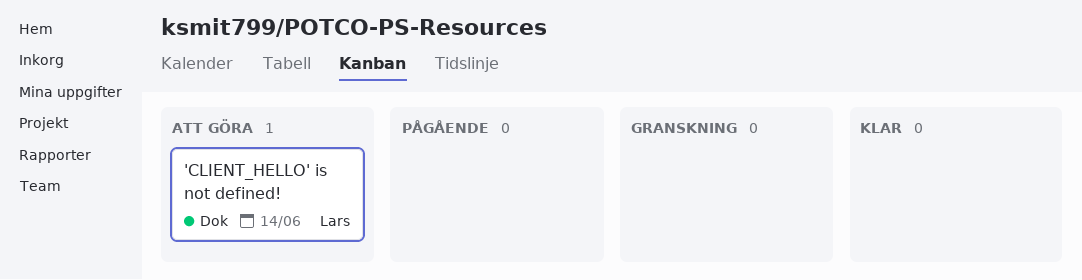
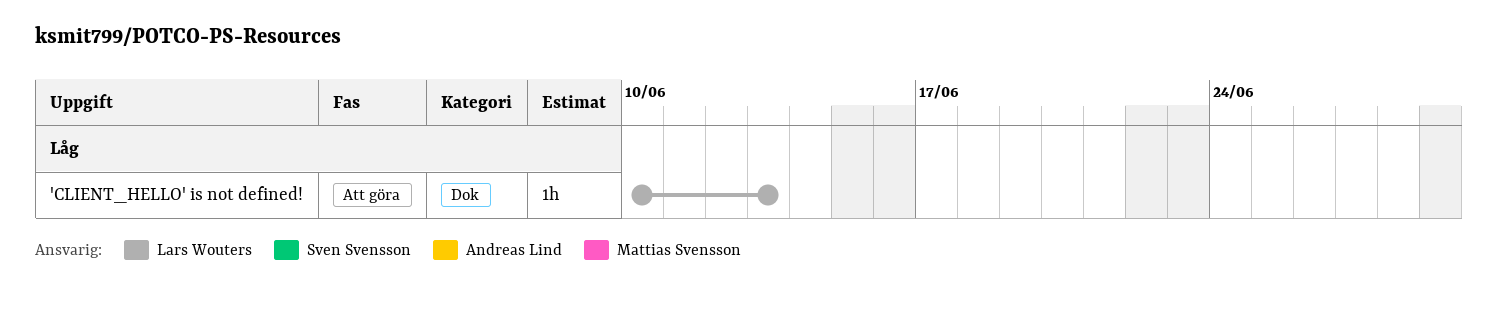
'CLIENT_HELLO' is not defined!, due: Jun 14 -> Jun 13

